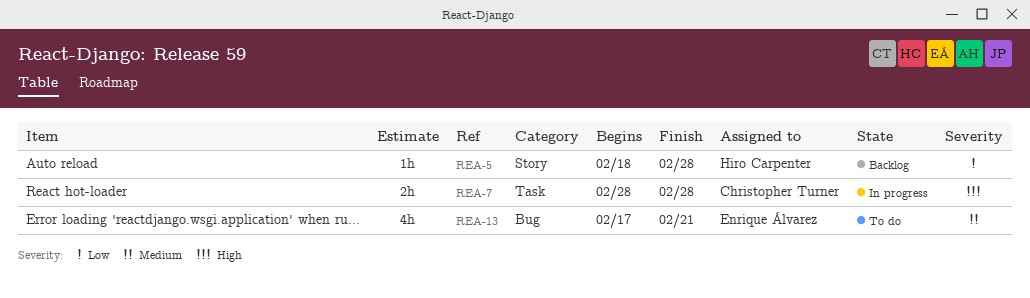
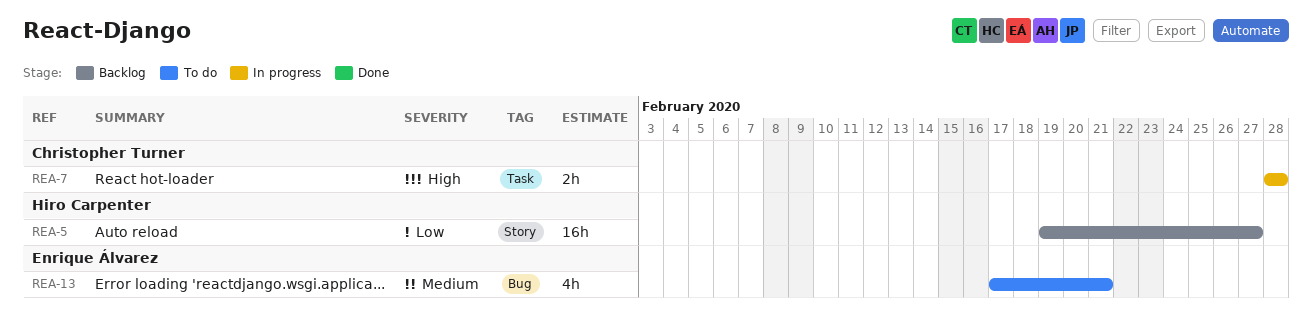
REA-5, estimate: 1h -> 16h
REA-5, start: Feb 18 -> Feb 19
REA-5, due: Feb 28 -> Feb 27

